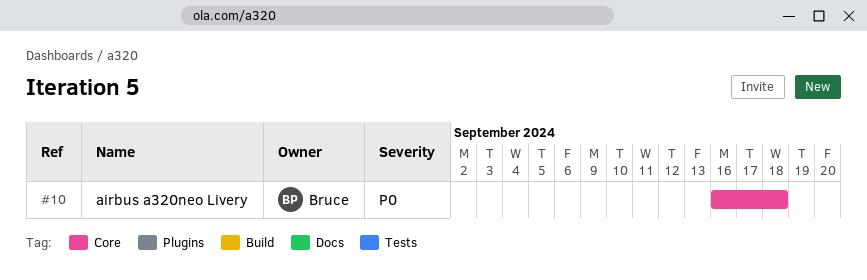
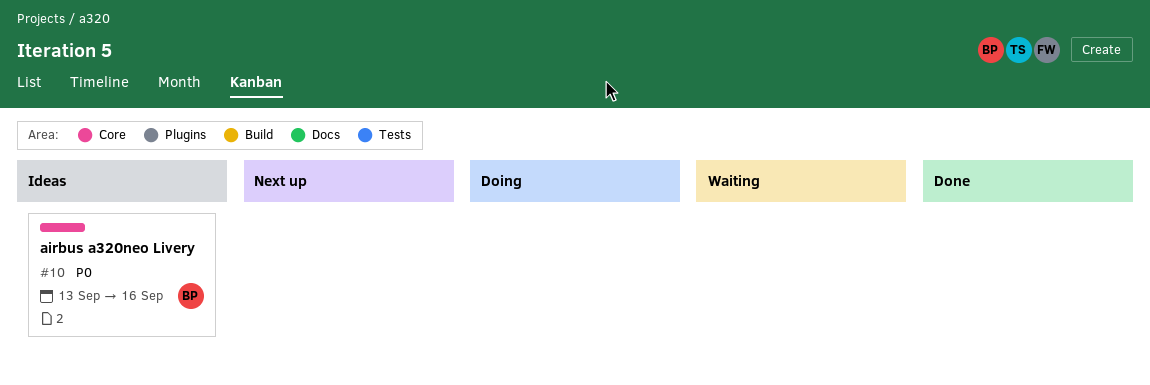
#10, start: Sep 16 -> Sep 13
#10, due: Sep 18 -> Sep 16

